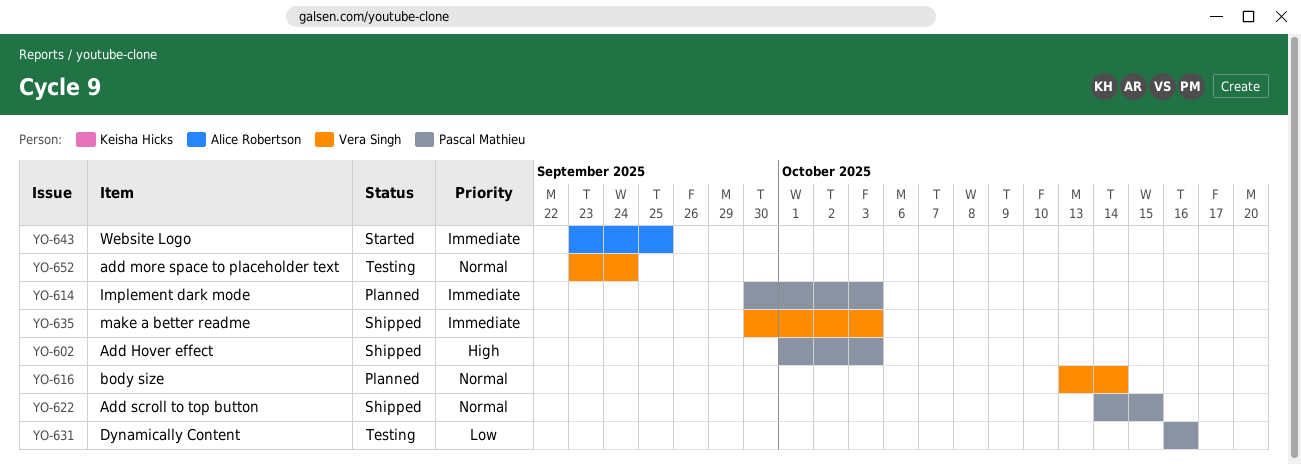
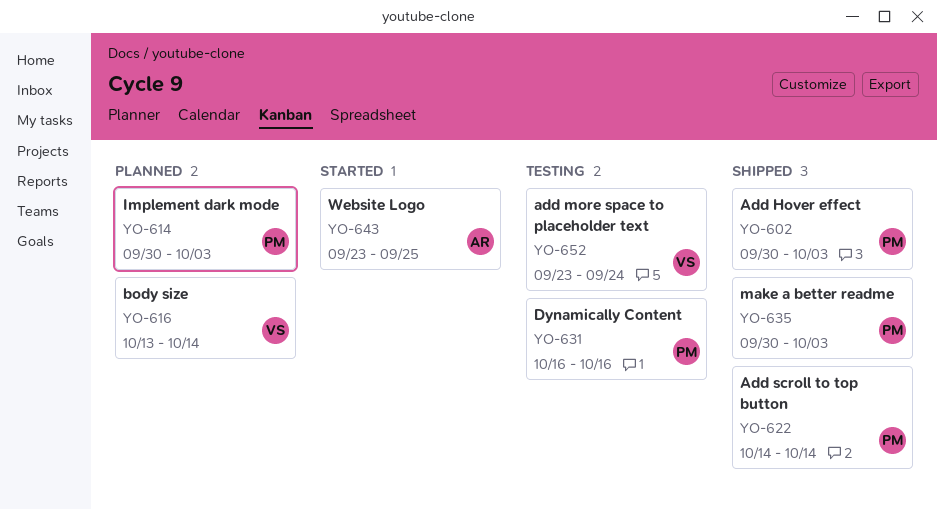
YO-602, start: Oct 1 -> Sep 30
YO-622, due: Oct 15 -> Oct 14
YO-635, owner: Vera Singh -> Pascal Mathieu

